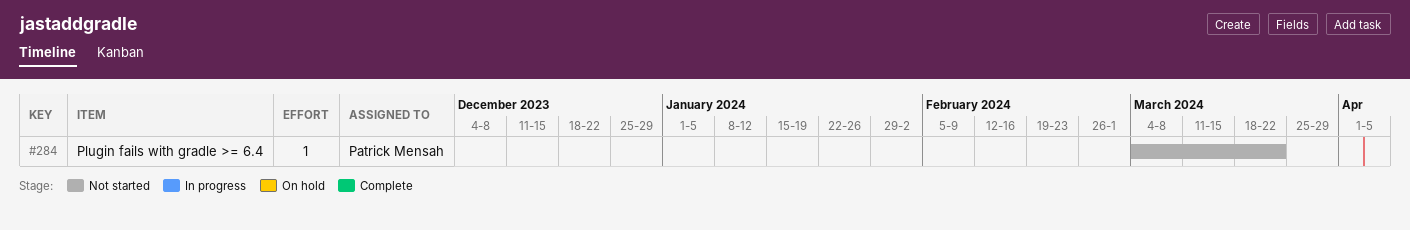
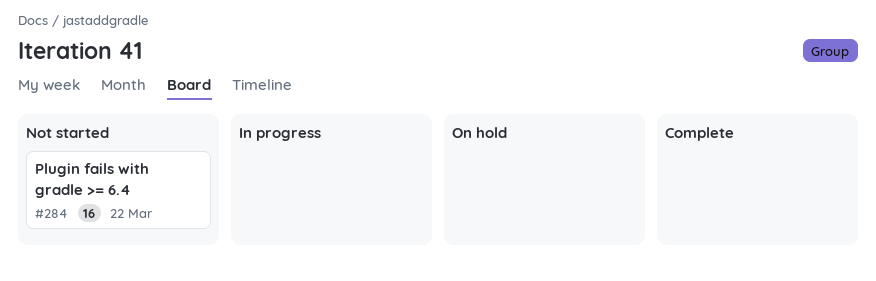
#284, estimate: 1 -> 16

